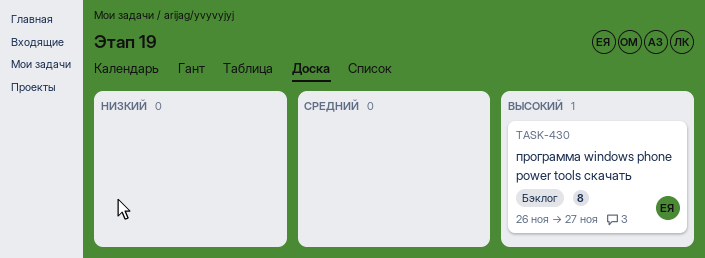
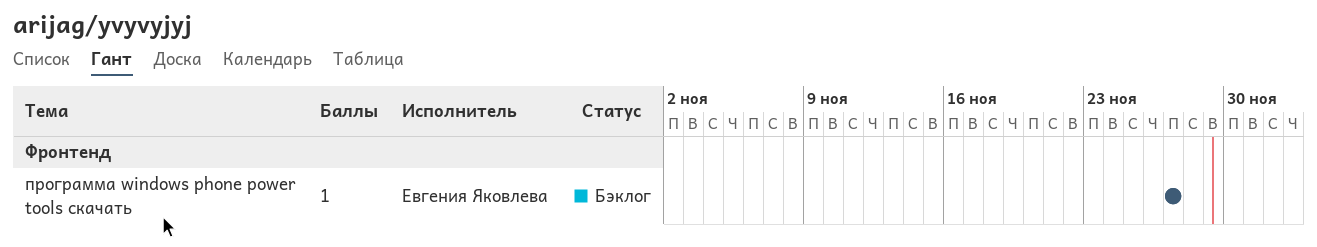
программа windows phone power tools скачать, estimate: 8 -> 1
программа windows phone power tools скачать, start: Nov 26 -> Nov 27

